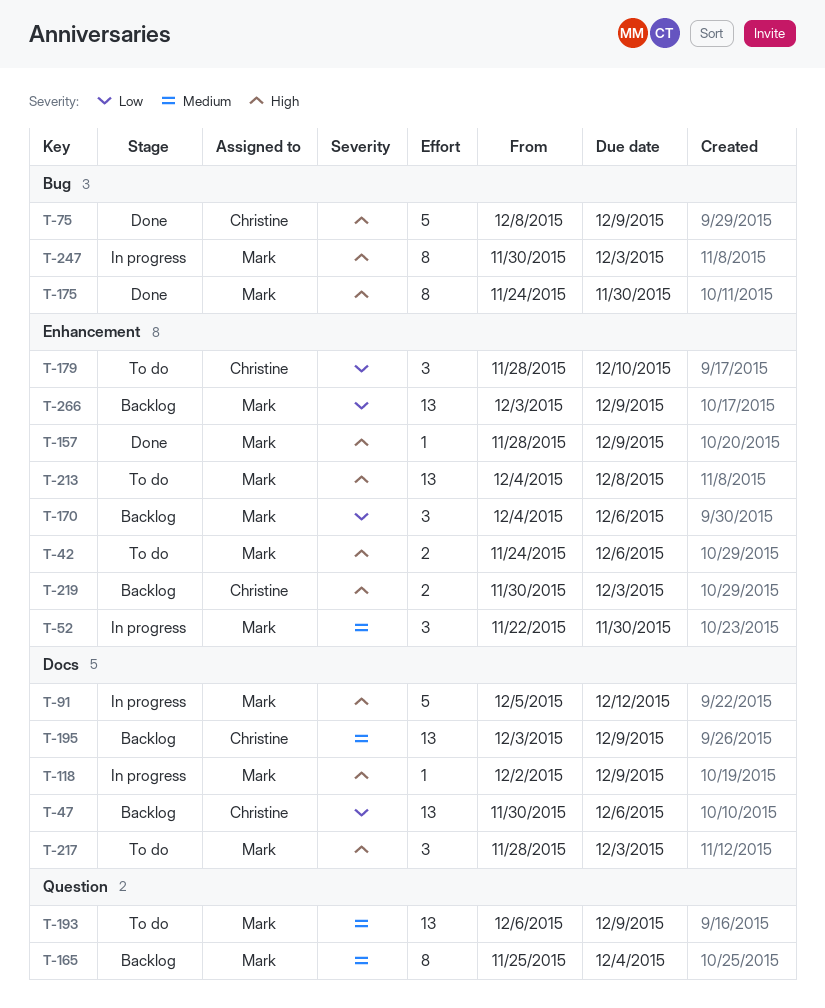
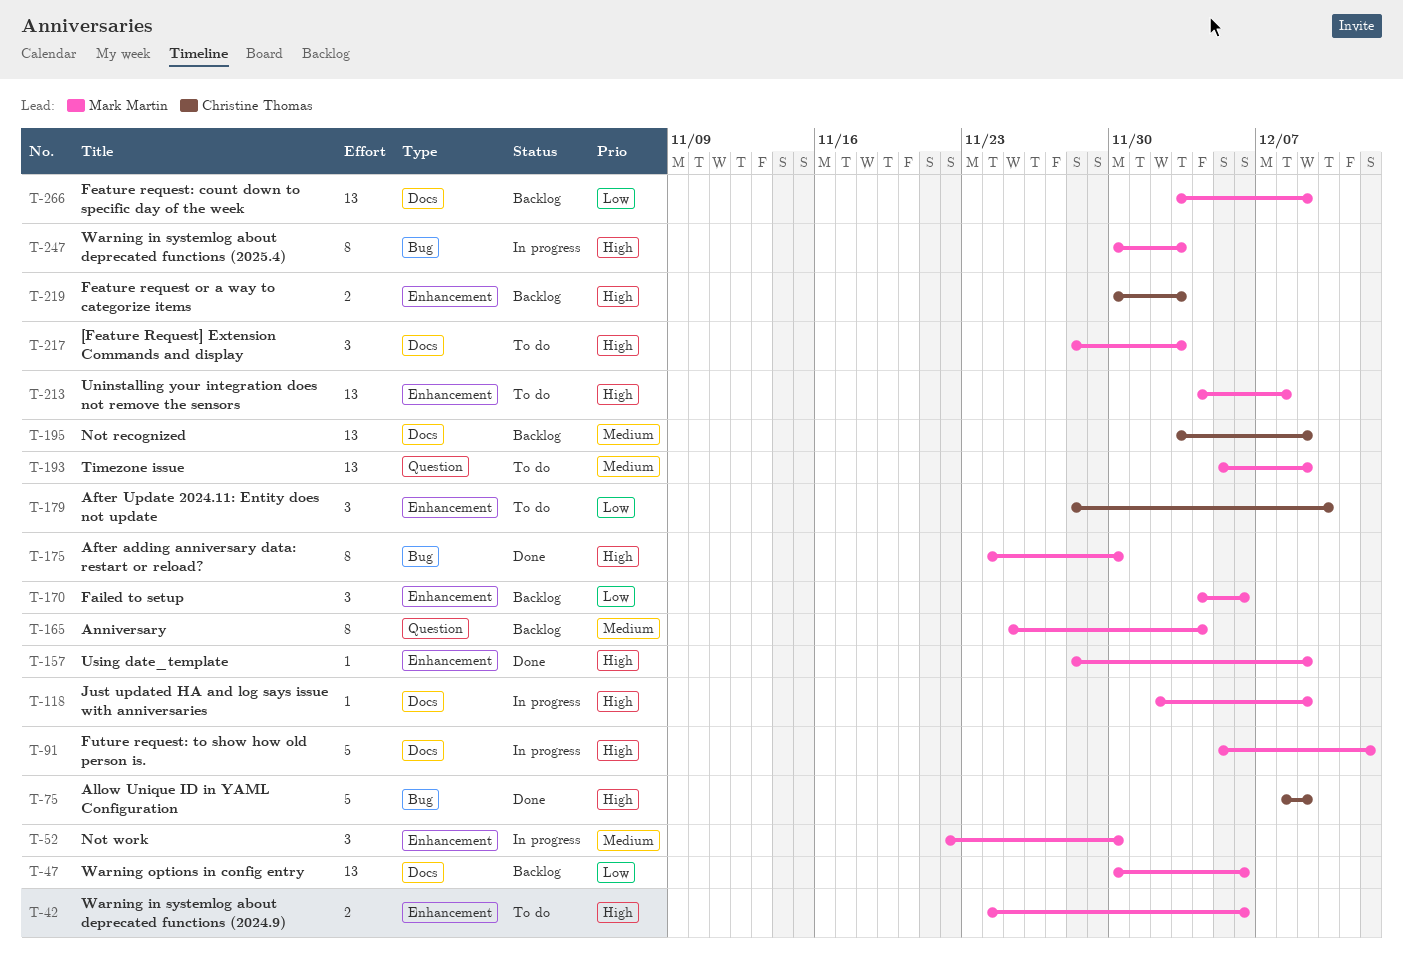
T-47, owner: Christine Thomas -> Mark Martin
T-193, start: Dec 6 -> Dec 5
T-266, label: Enhancement -> Docs

